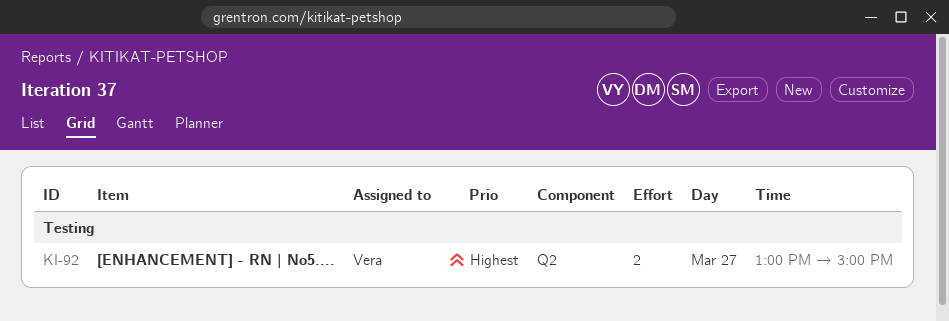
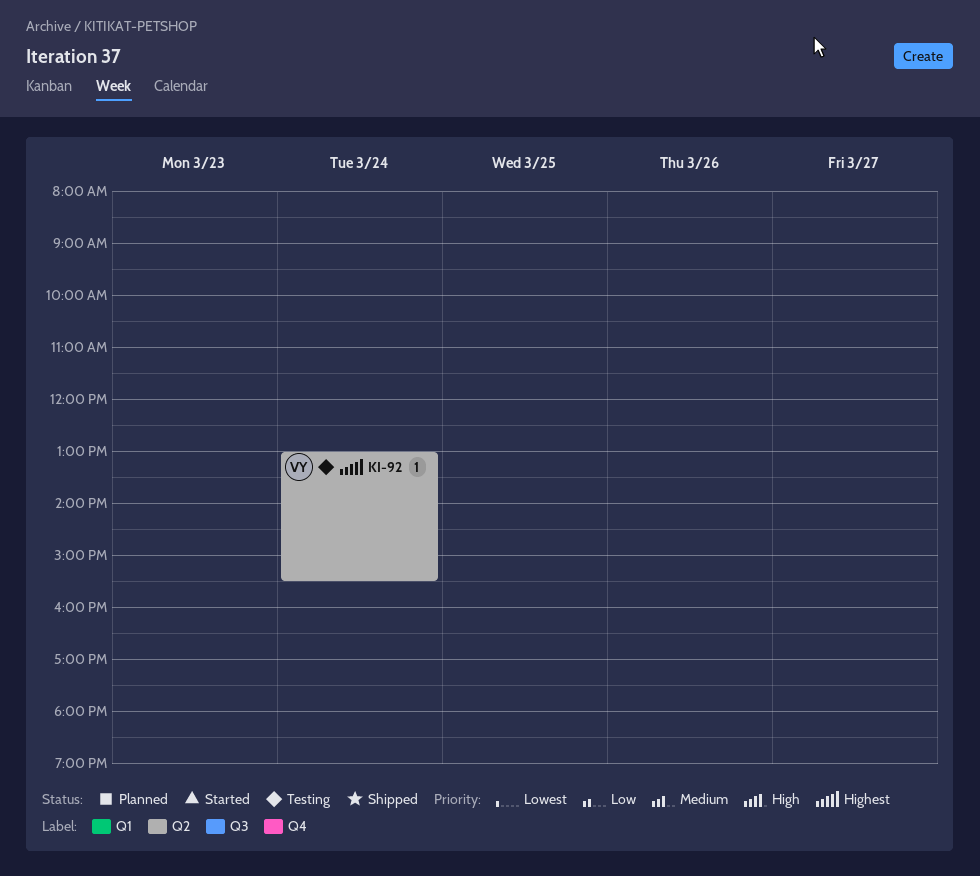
KI-92, estimate: 2 -> 1
KI-92, day: Mar 27 -> Mar 24
KI-92, ends: 15:00 -> 15:30

